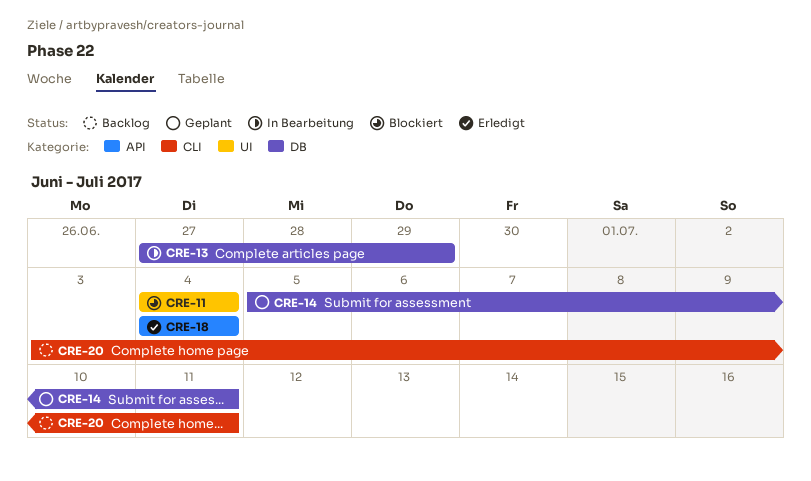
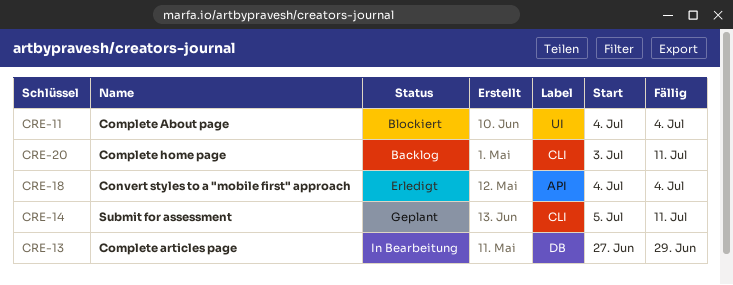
CRE-14, label: DB -> CLI

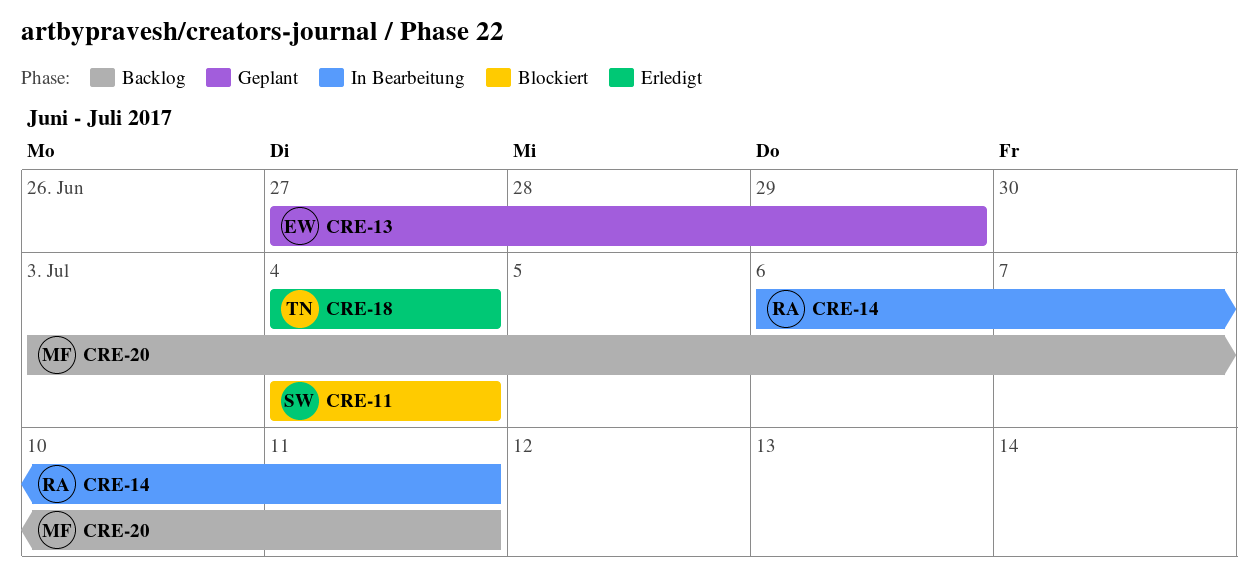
CRE-13, status: In Bearbeitung -> Geplant
CRE-14, status: Geplant -> In Bearbeitung
CRE-14, start: Jul 5 -> Jul 6

